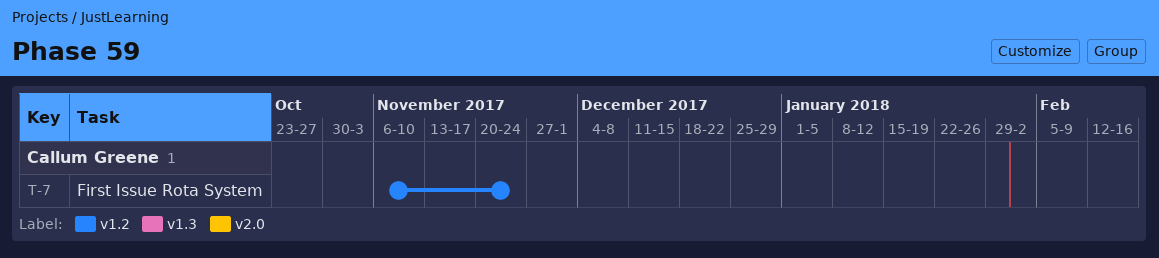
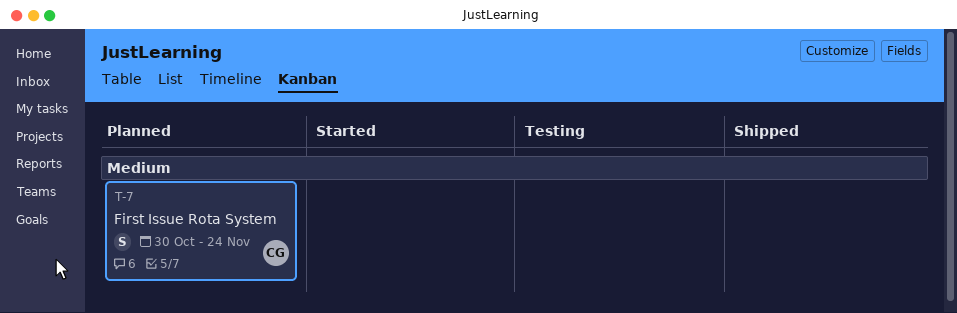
T-7, start: Nov 6 -> Oct 30

